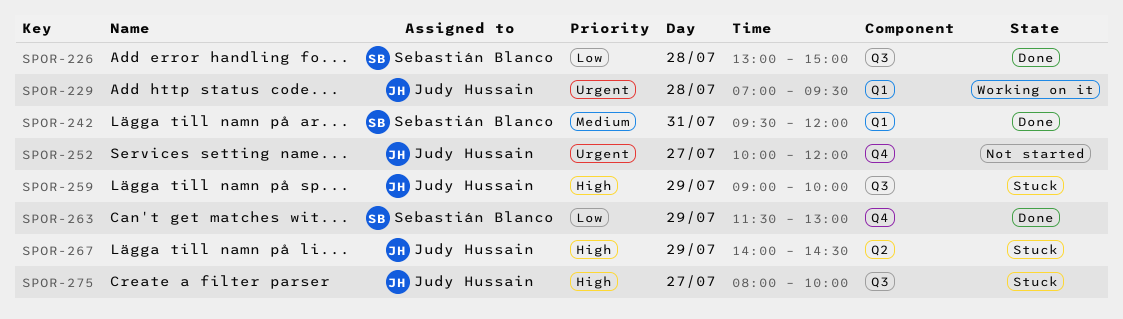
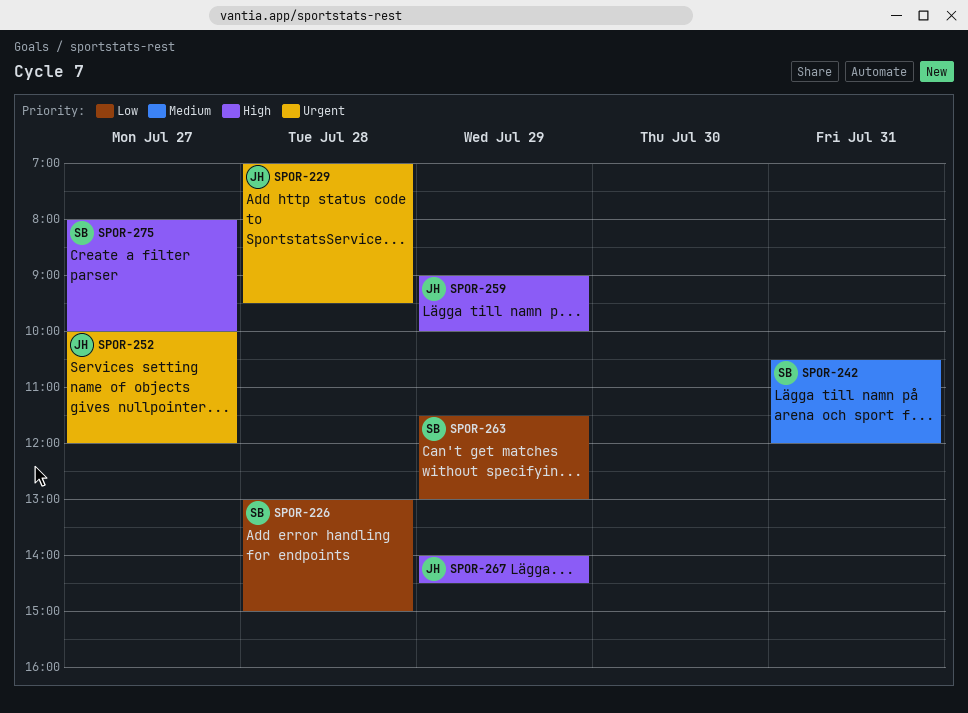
SPOR-242, begins: 09:30 -> 10:30
SPOR-275, owner: Judy Hussain -> Sebastián Blanco

